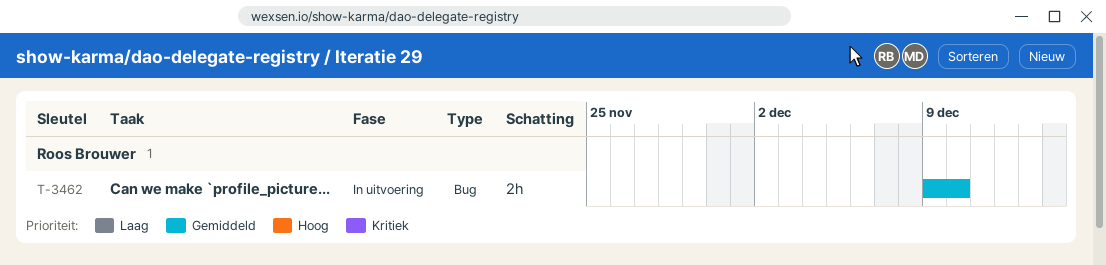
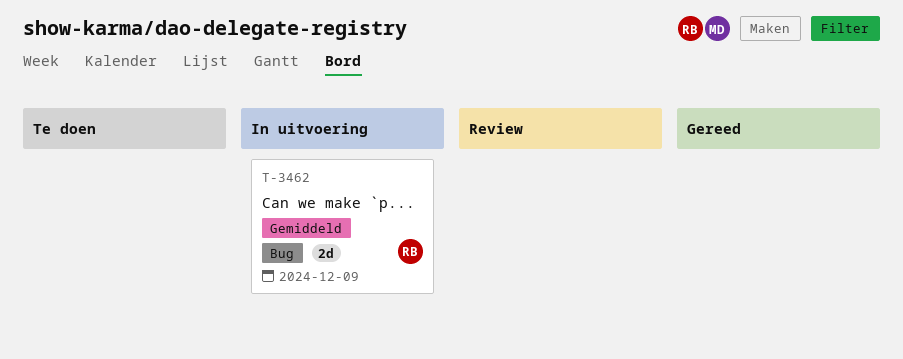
T-3462, estimate: 2h -> 2d
T-3462, due: Dec 10 -> Dec 9

